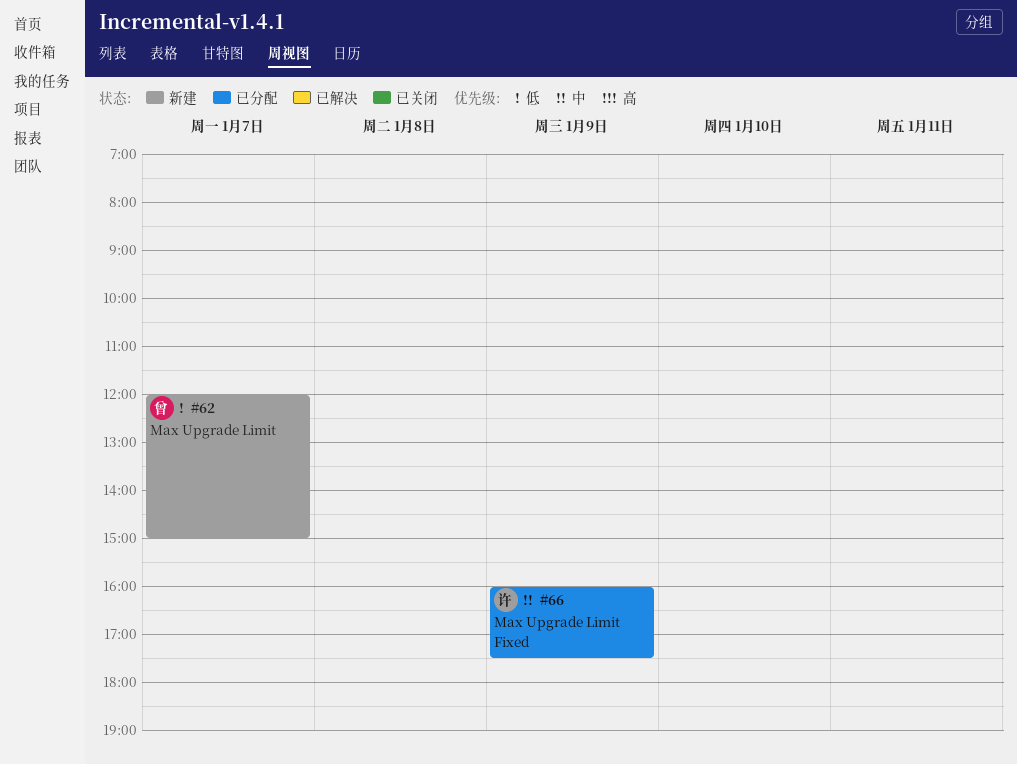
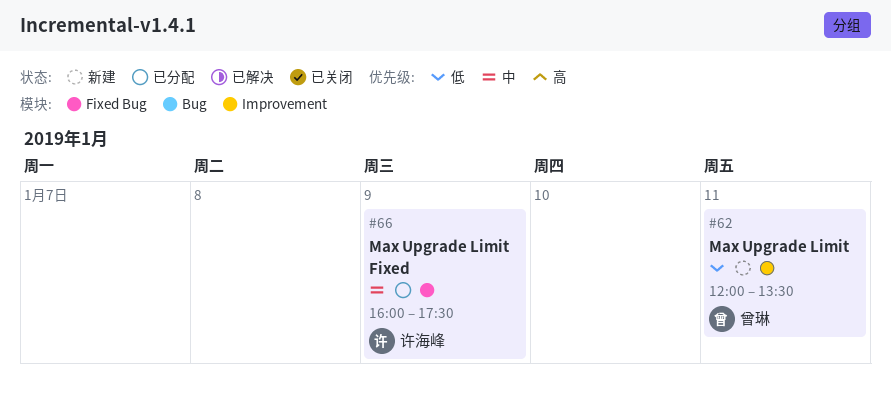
#62, day: Jan 7 -> Jan 11
#62, ends: 15:00 -> 13:30

